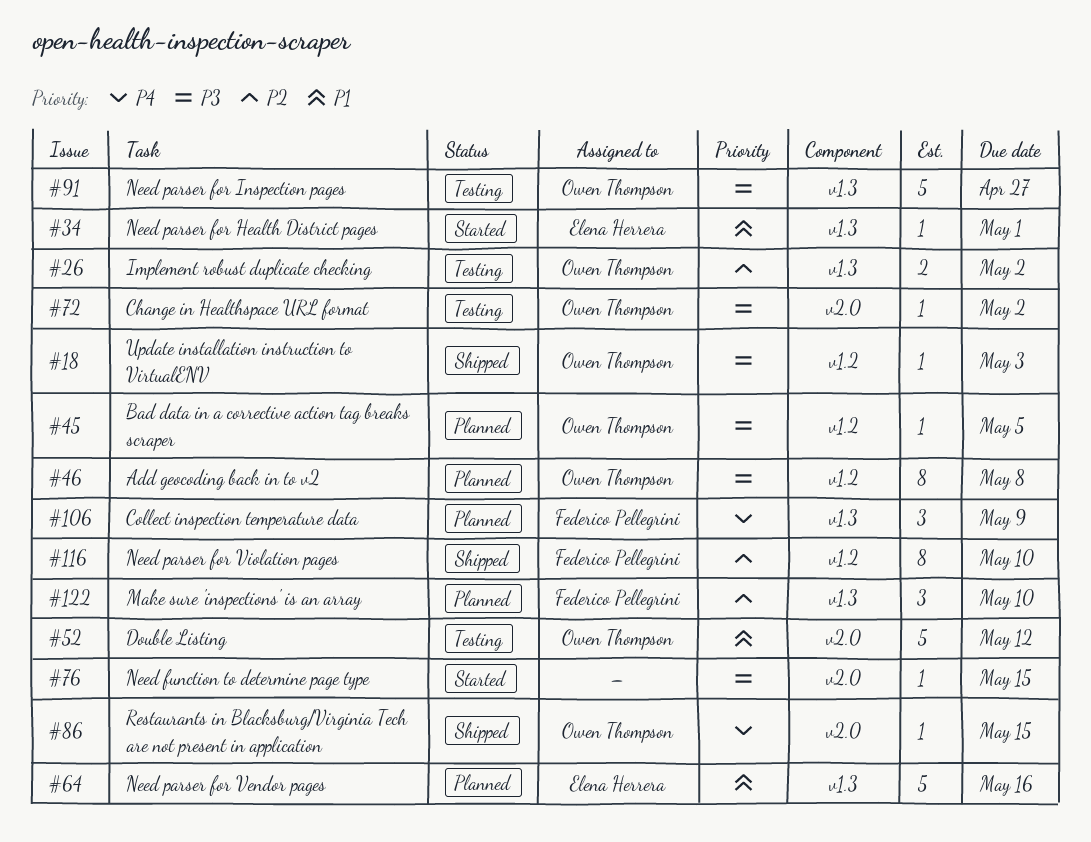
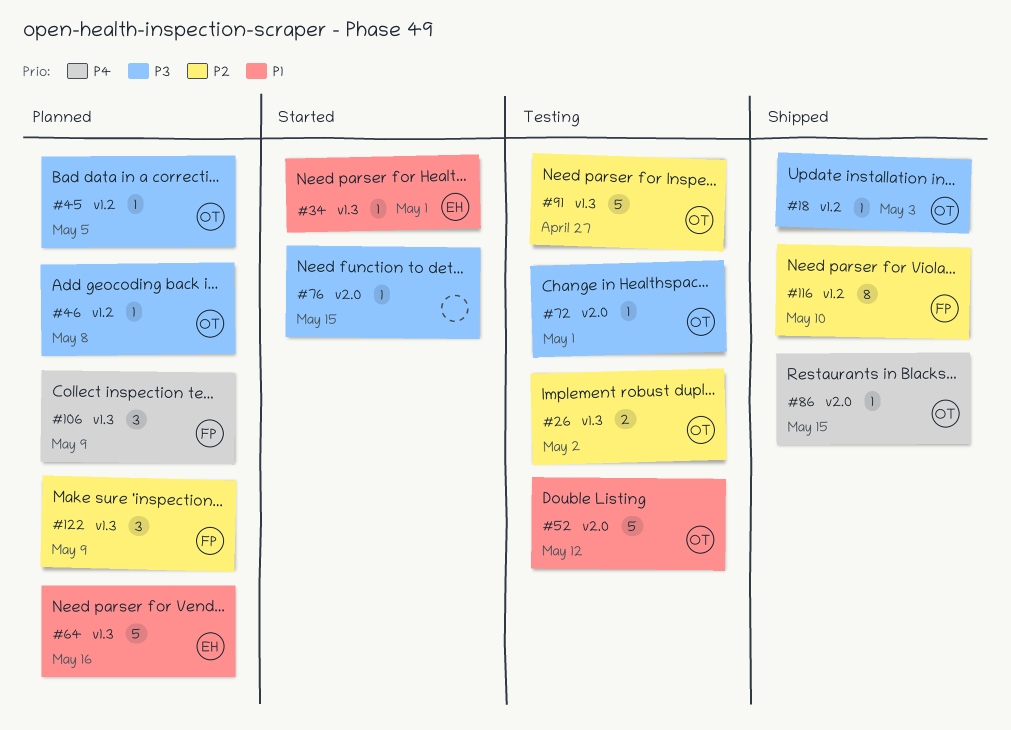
#46, estimate: 8 -> 1
#72, due: May 2 -> May 1
#91, priority: P3 -> P2
#122, due: May 10 -> May 9

